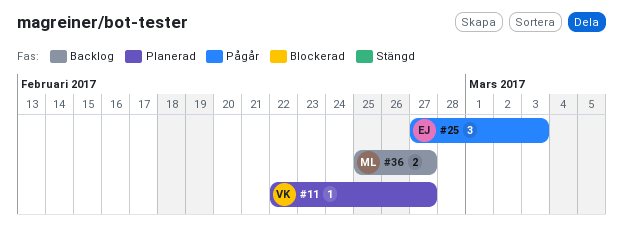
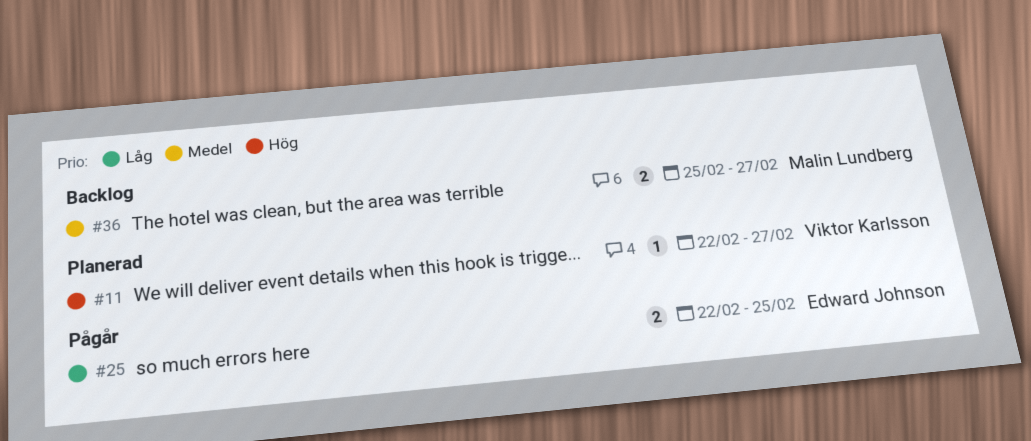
#25, estimate: 3 -> 2
#25, start: Feb 27 -> Feb 22
#25, due: Mar 3 -> Feb 25

